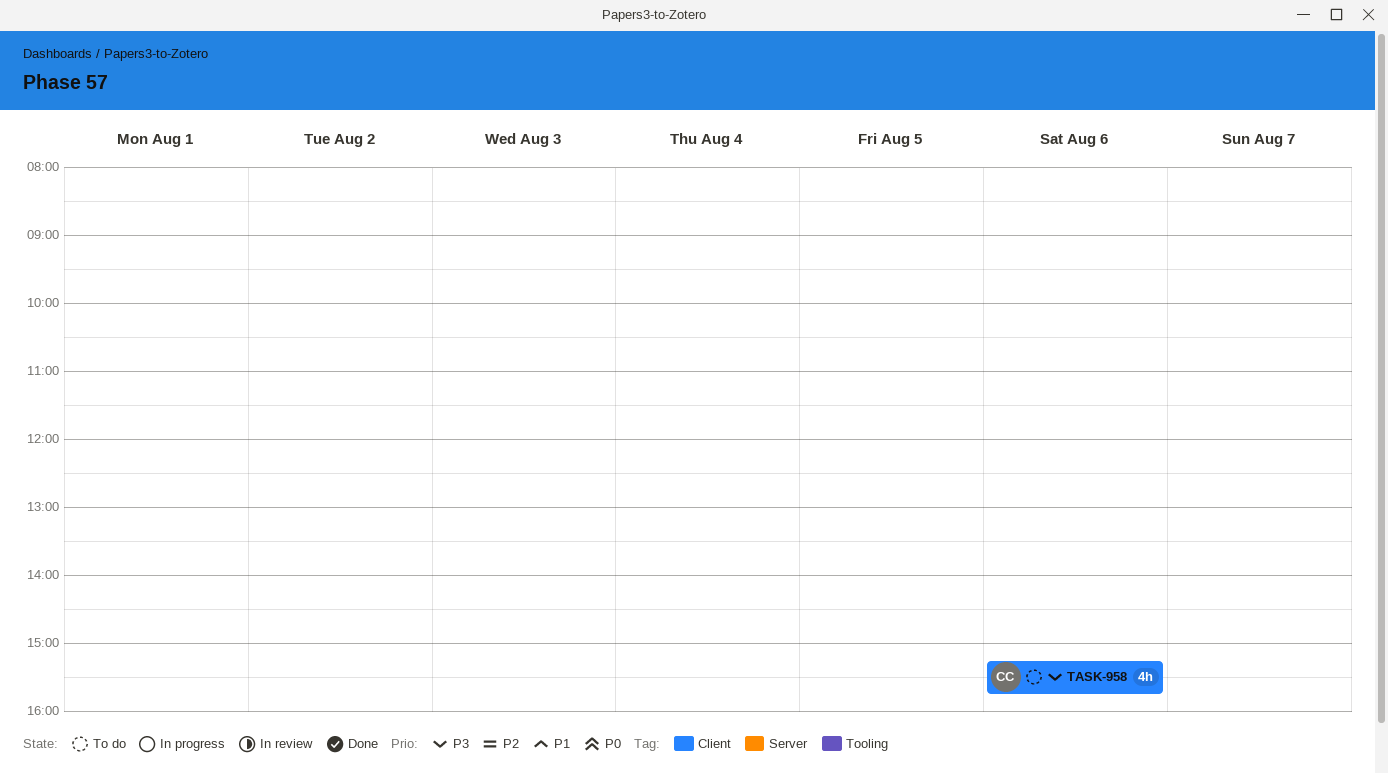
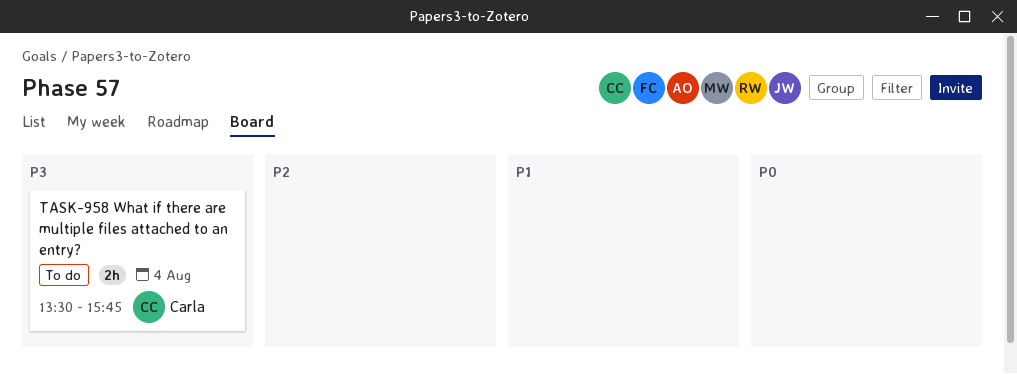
TASK-958, estimate: 4h -> 2h
TASK-958, day: Aug 6 -> Aug 4
TASK-958, begins: 15:15 -> 13:30

